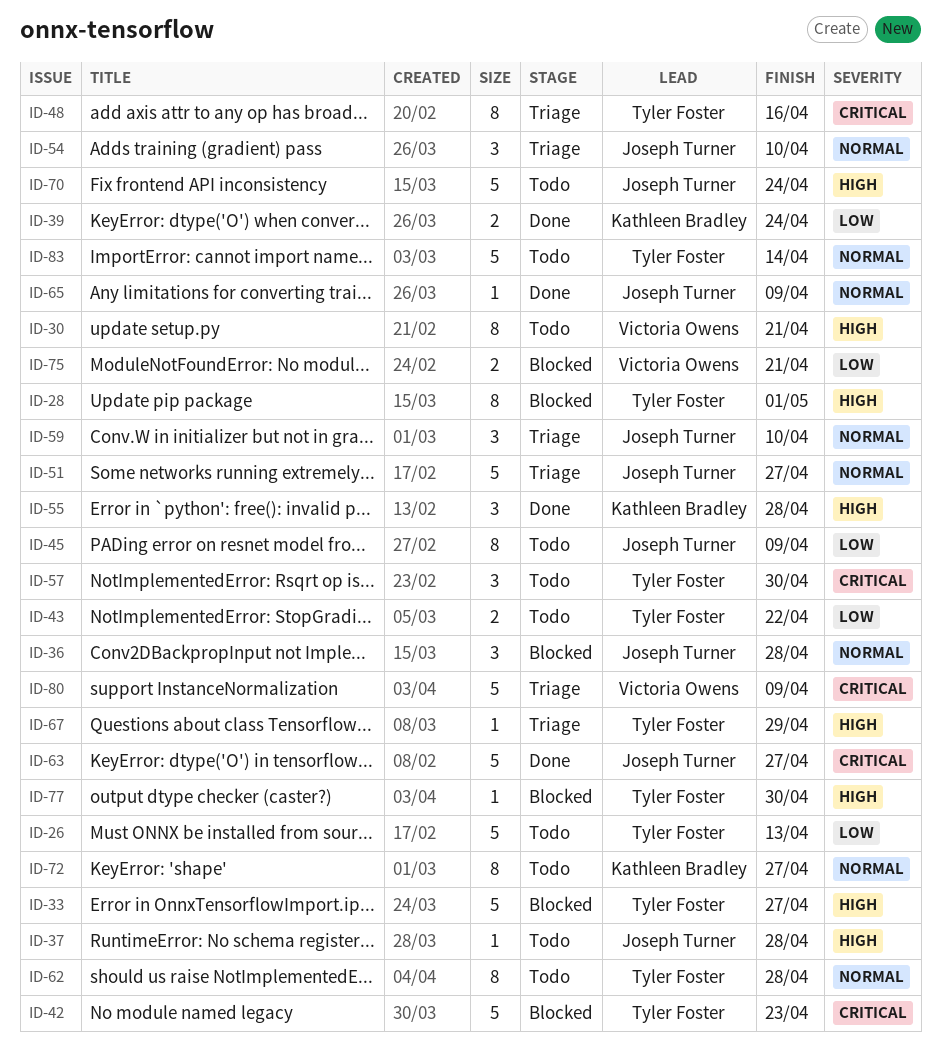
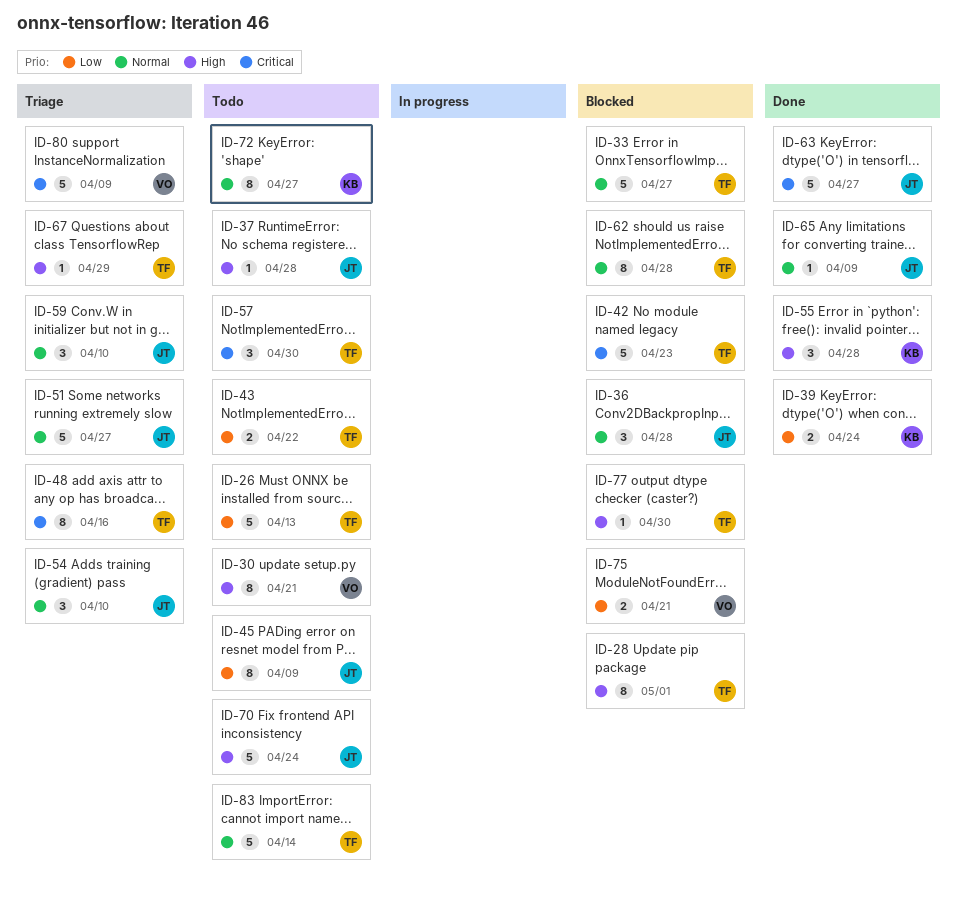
ID-33, priority: High -> Normal
ID-62, status: Todo -> Blocked

